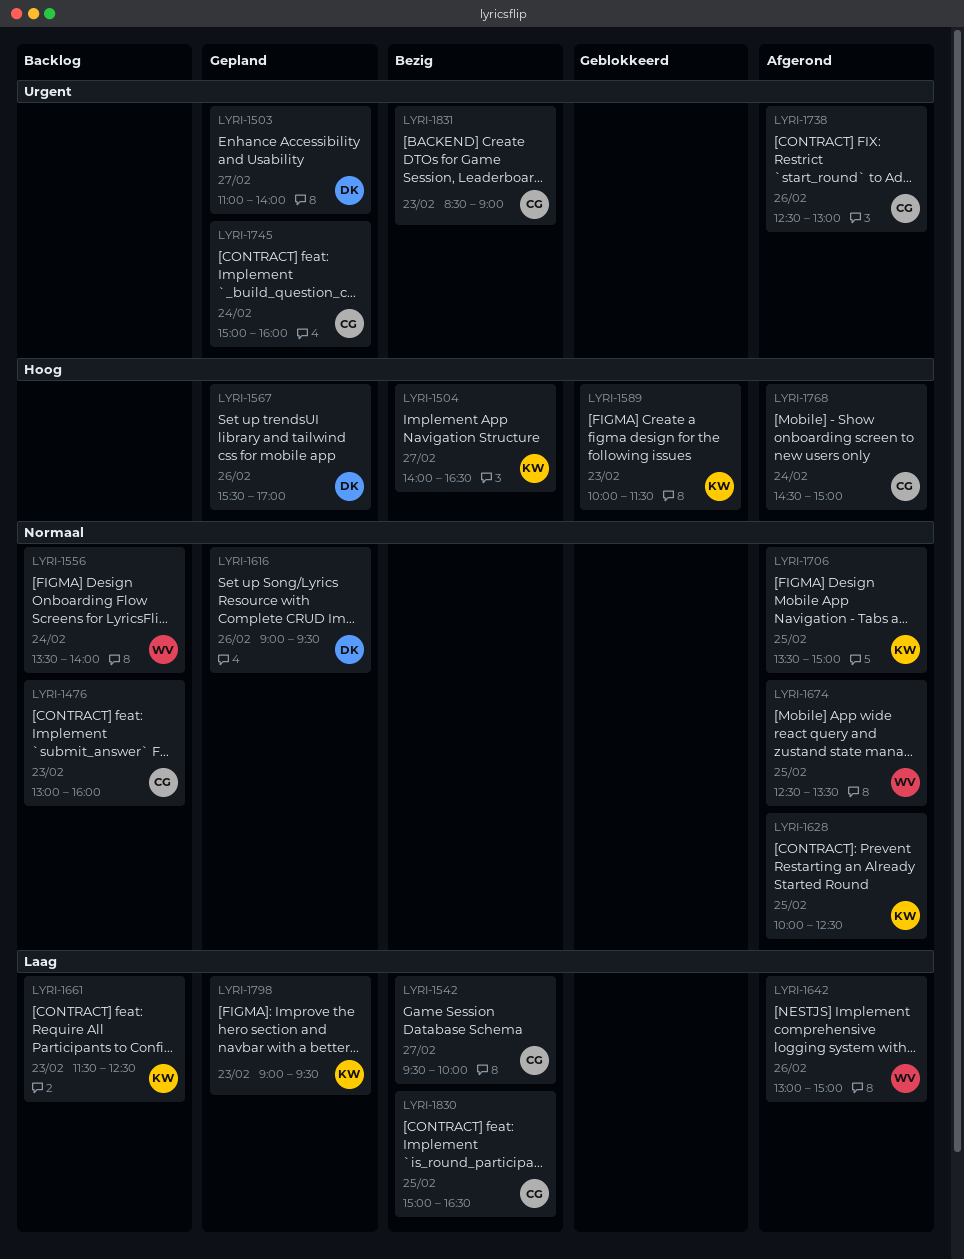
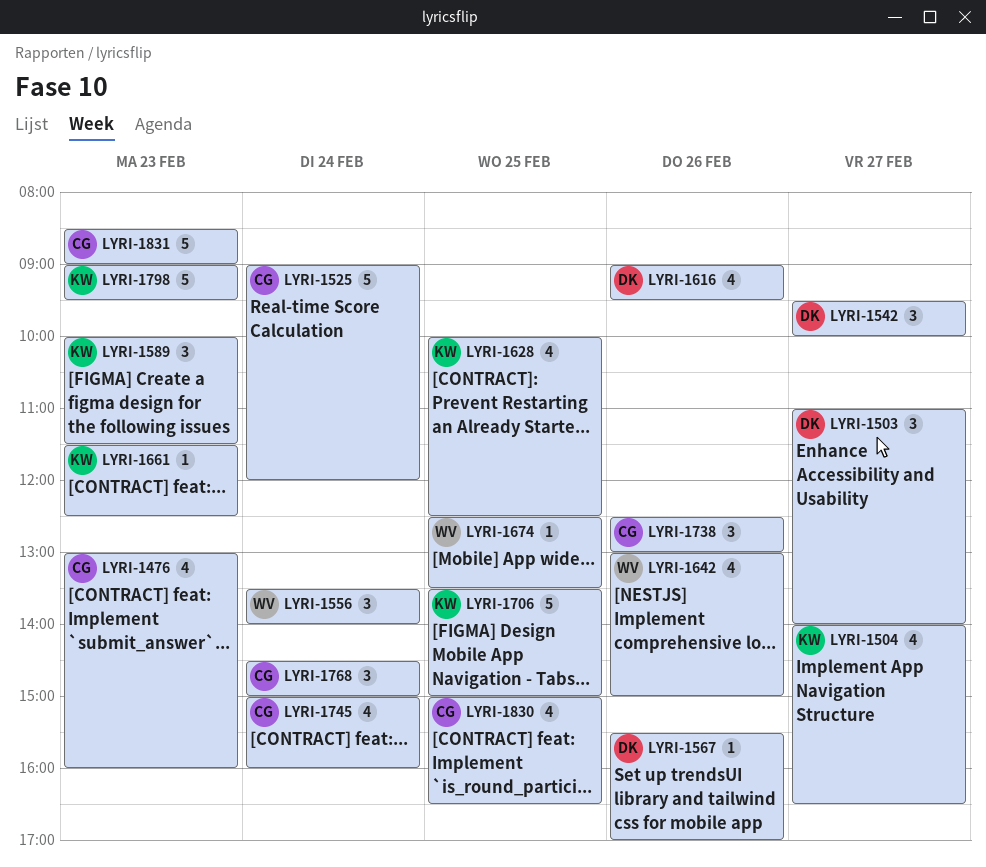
LYRI-1525: none -> present
LYRI-1542, owner: CG -> DK

